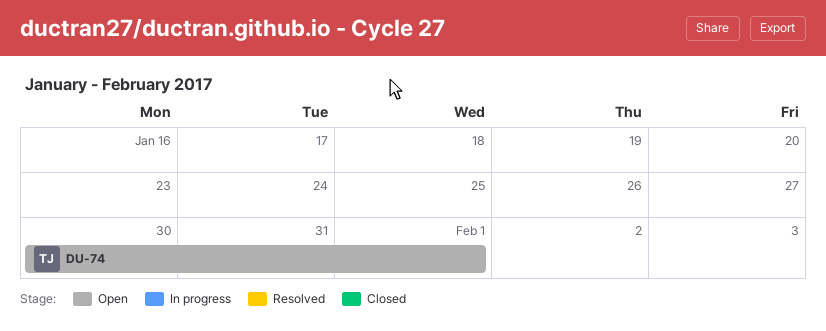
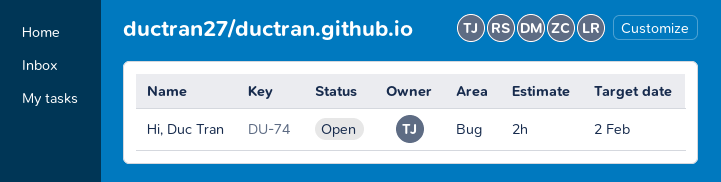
DU-74, due: Feb 1 -> Feb 2

